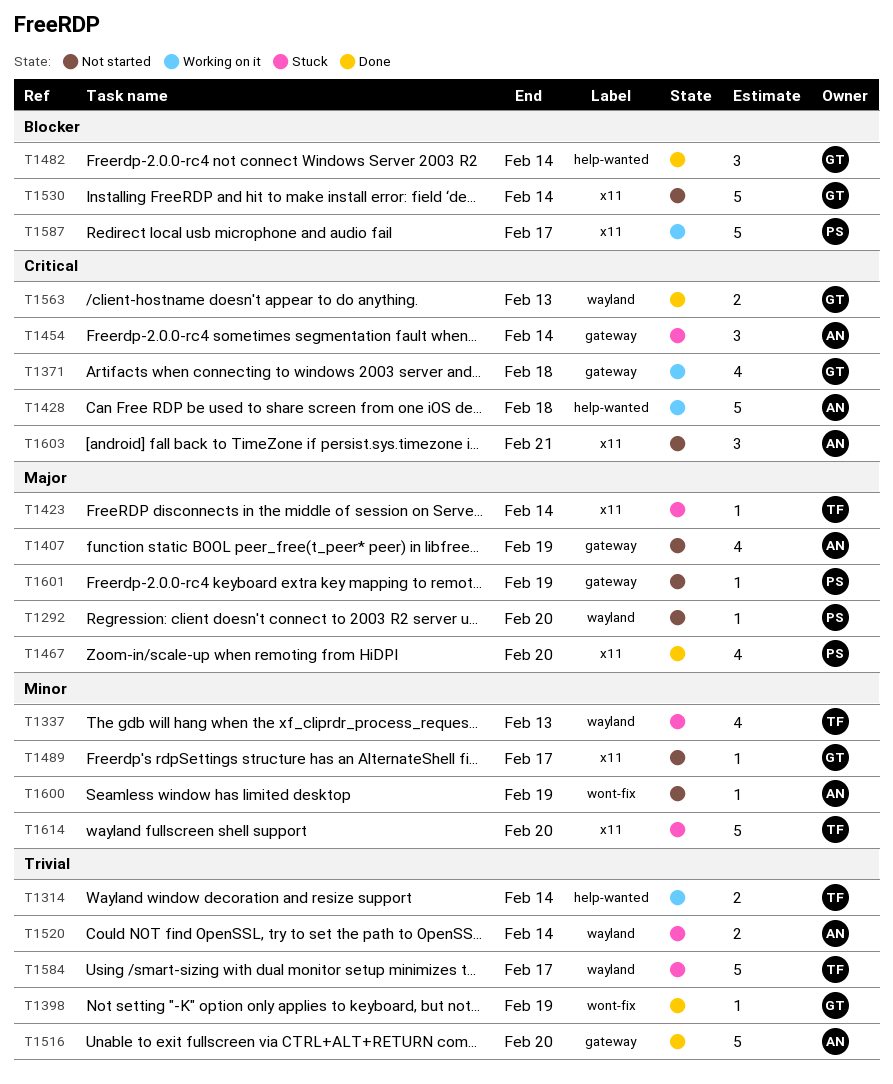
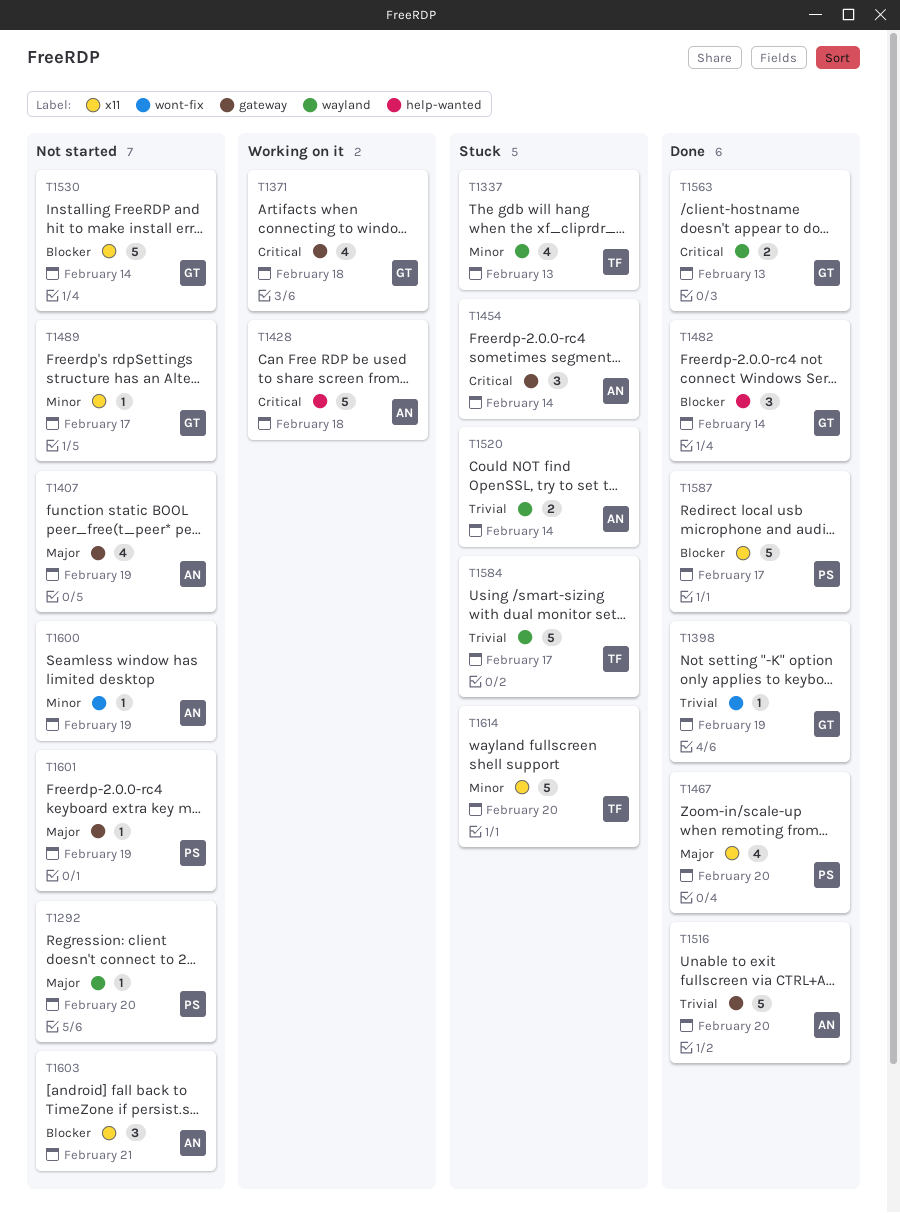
T1314: present -> none
T1423: present -> none
T1587, status: Working on it -> Done
T1603, priority: Critical -> Blocker

